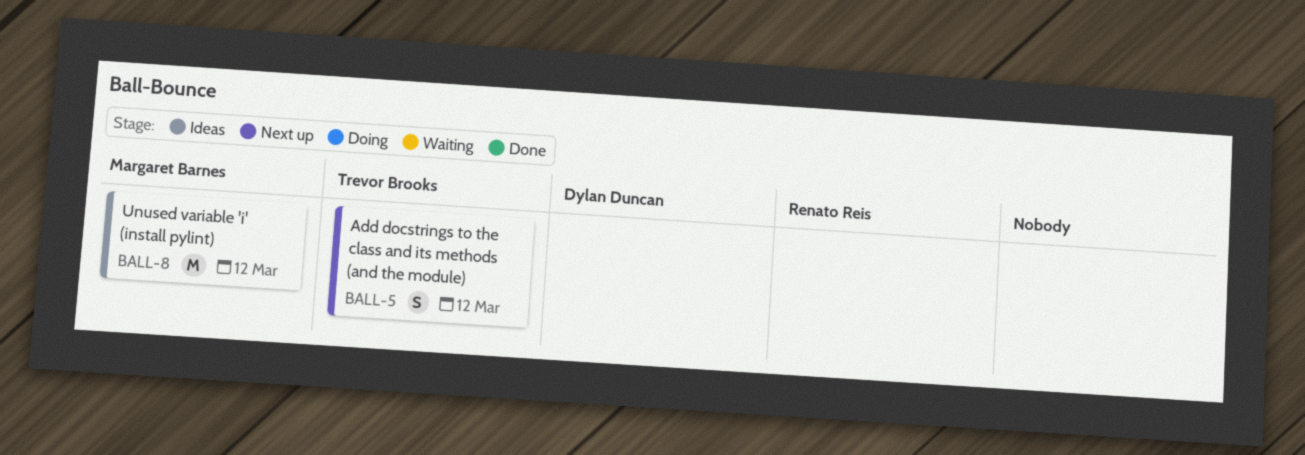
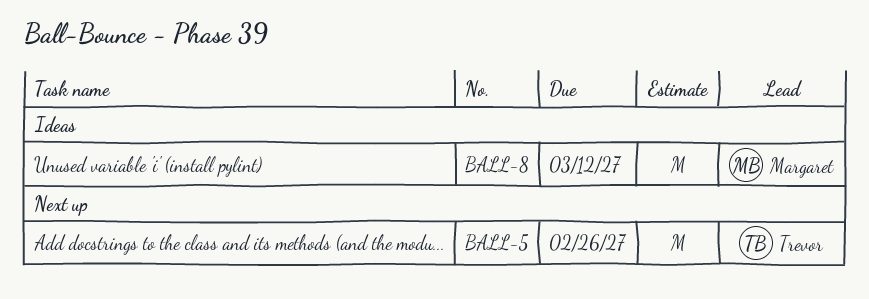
BALL-5, estimate: S -> M
BALL-5, due: Mar 12 -> Feb 26

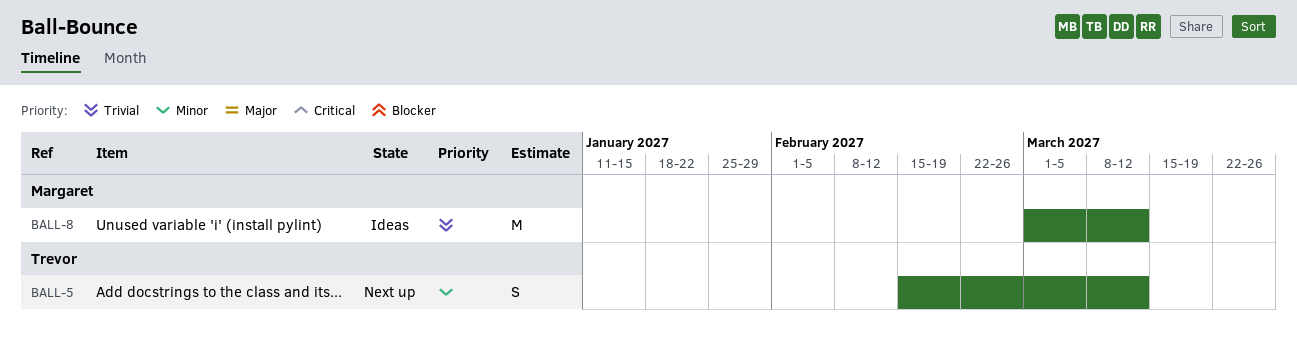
BALL-5, estimate: M -> S
BALL-5, due: Feb 26 -> Mar 12

